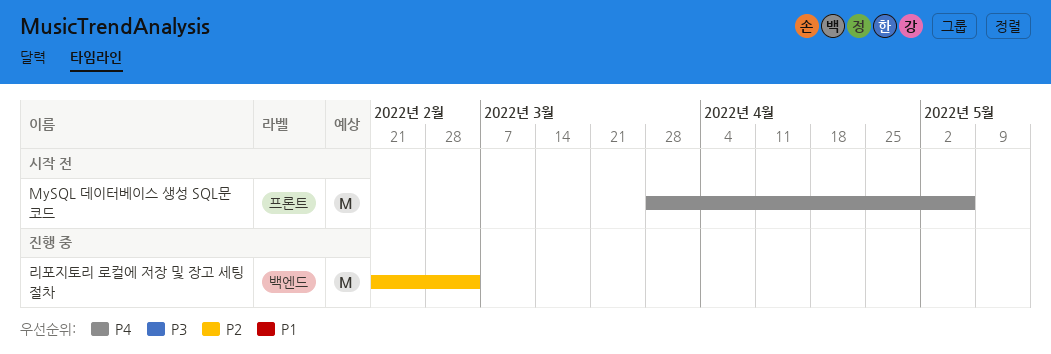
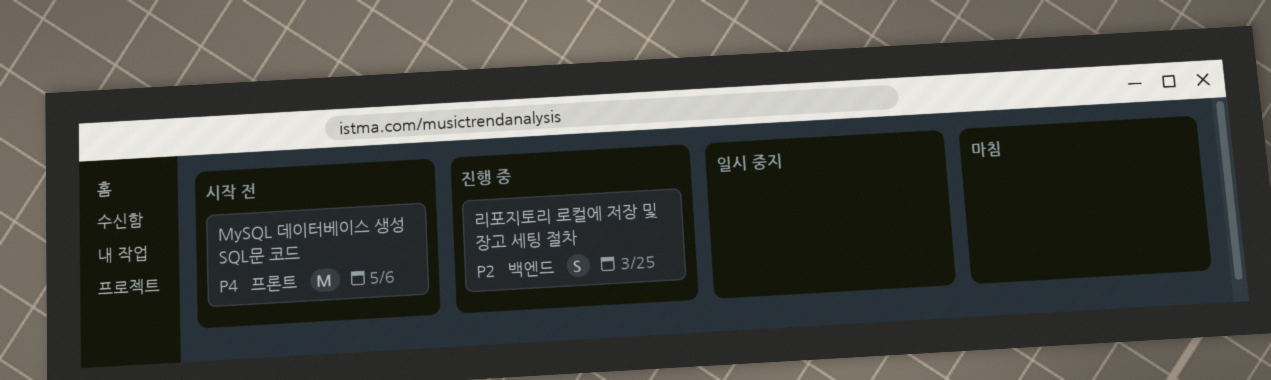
리포지토리 로컬에 저장 및 장고 세팅 절차, estimate: M -> S
리포지토리 로컬에 저장 및 장고 세팅 절차, due: Mar 4 -> Mar 25

